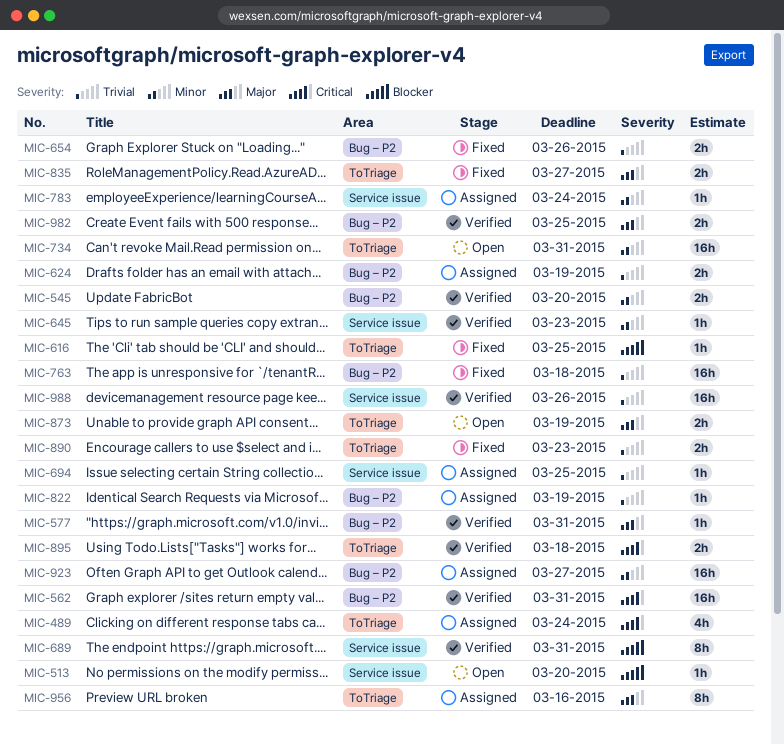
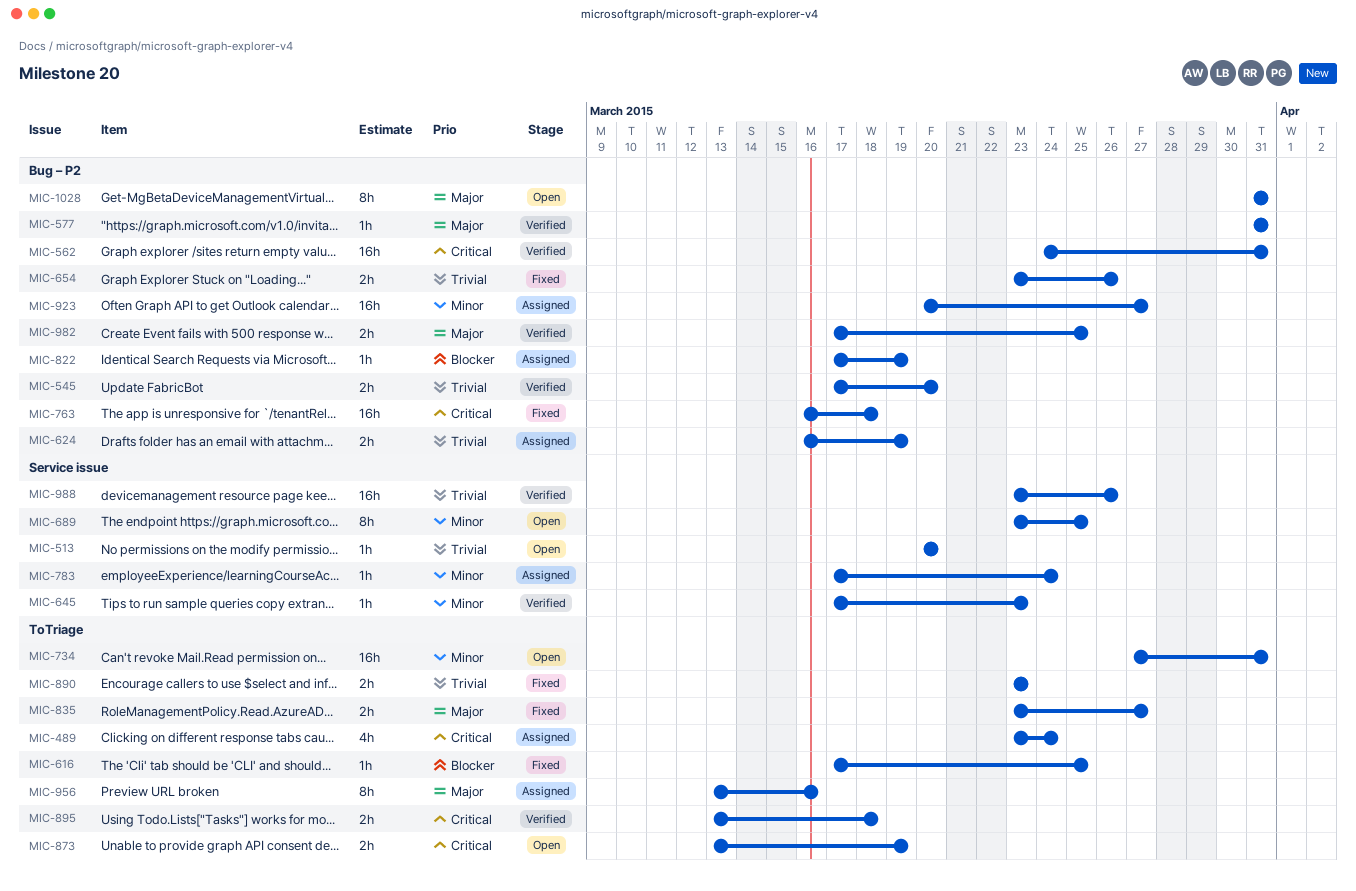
MIC-513, priority: Blocker -> Trivial
MIC-545, priority: Minor -> Trivial
MIC-689, status: Verified -> Open
MIC-689, priority: Blocker -> Minor
MIC-689, due: Mar 31 -> Mar 25
MIC-694: present -> none
MIC-763, priority: Trivial -> Critical
MIC-822, priority: Trivial -> Blocker
MIC-873, priority: Major -> Critical
MIC-1028: none -> present

